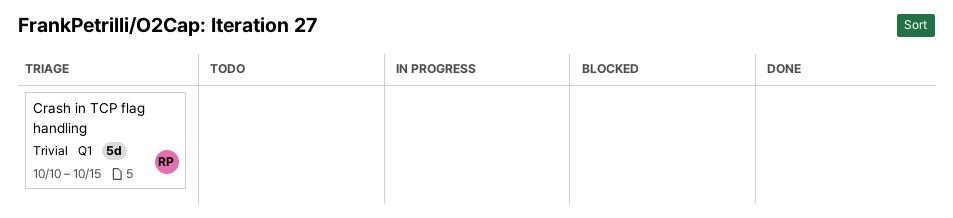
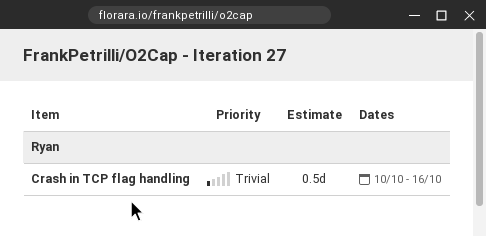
Crash in TCP flag handling, estimate: 5d -> 0.5d
Crash in TCP flag handling, due: Oct 15 -> Oct 16

